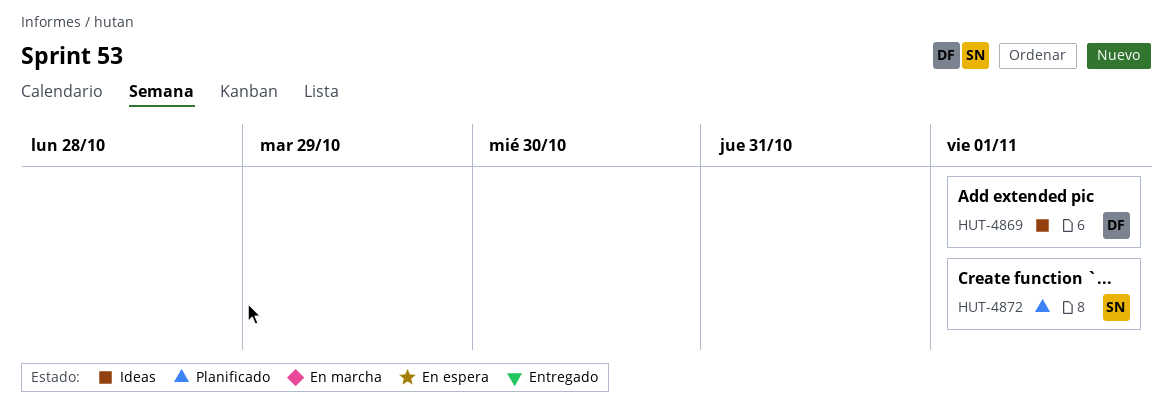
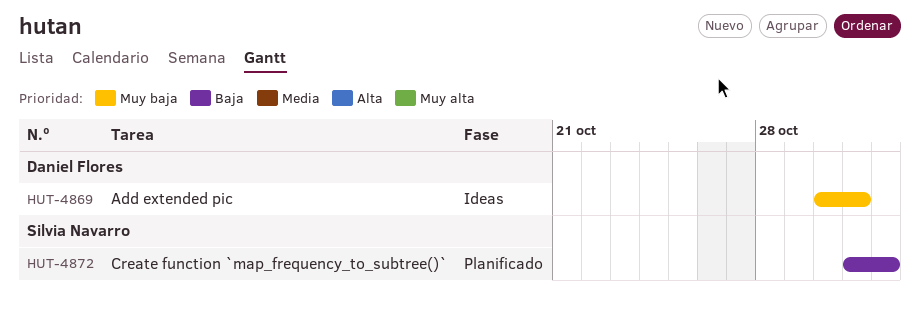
HUT-4869, due: Nov 1 -> Oct 31

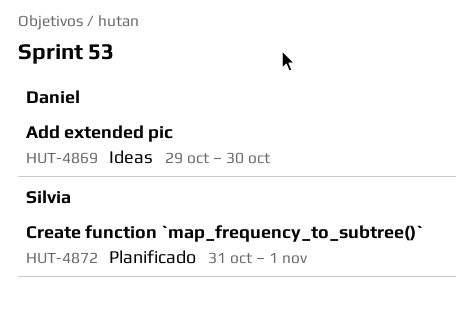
HUT-4869, start: Oct 30 -> Oct 29
HUT-4869, due: Oct 31 -> Oct 30

